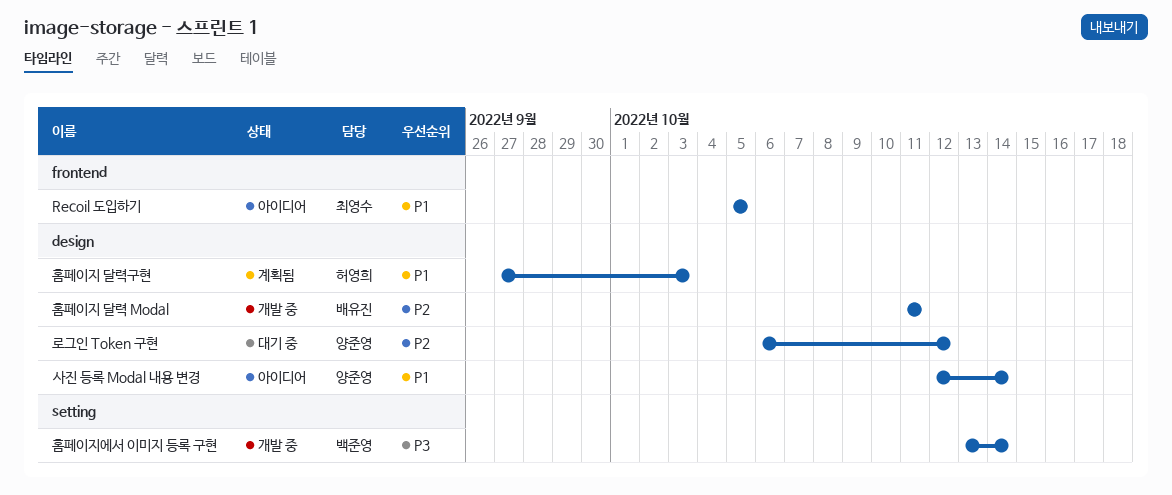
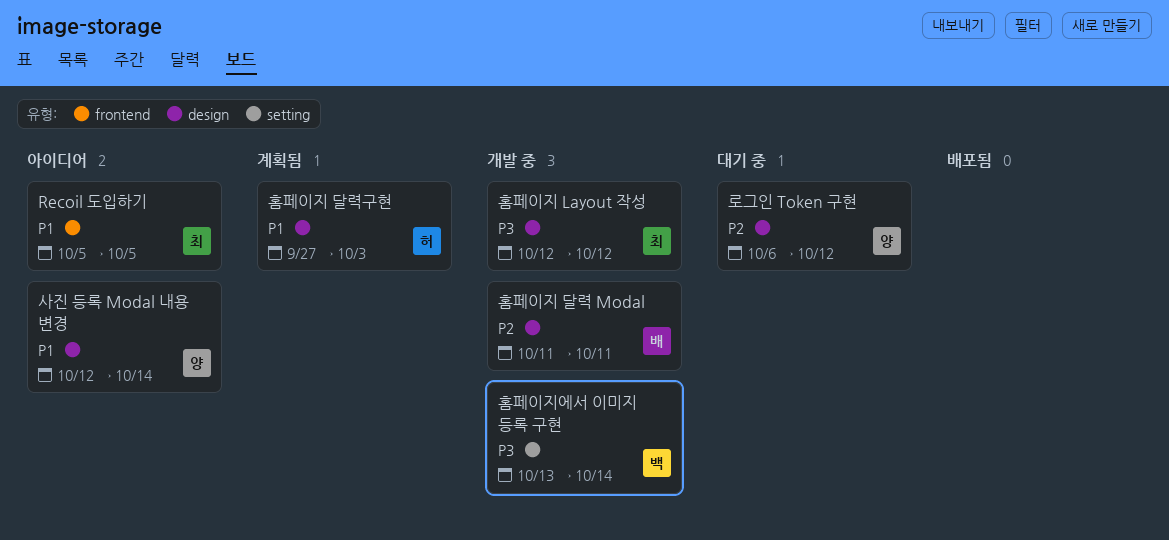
홈페이지 Layout 작성: none -> present

